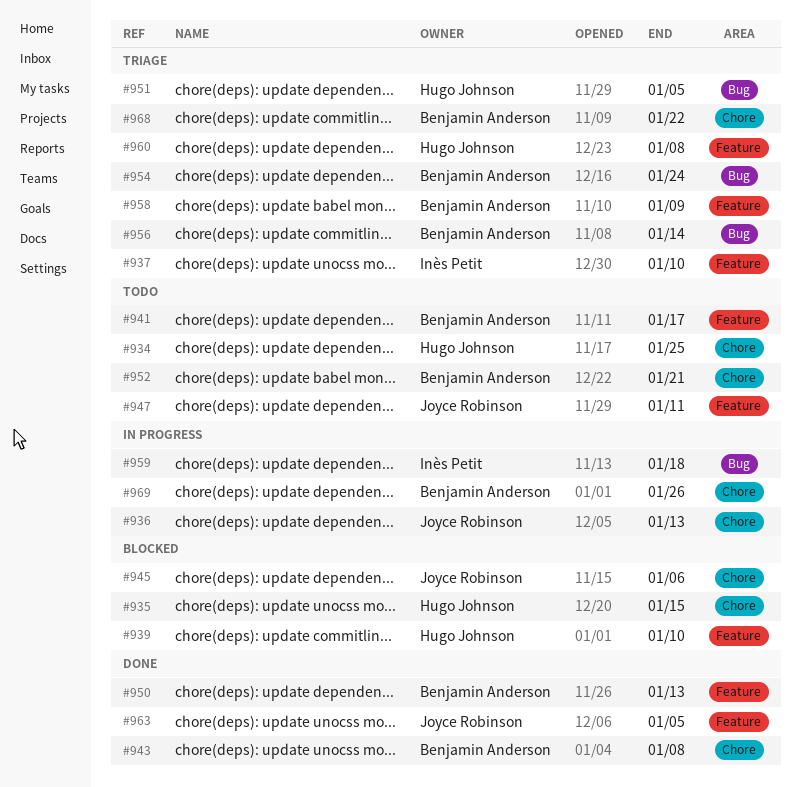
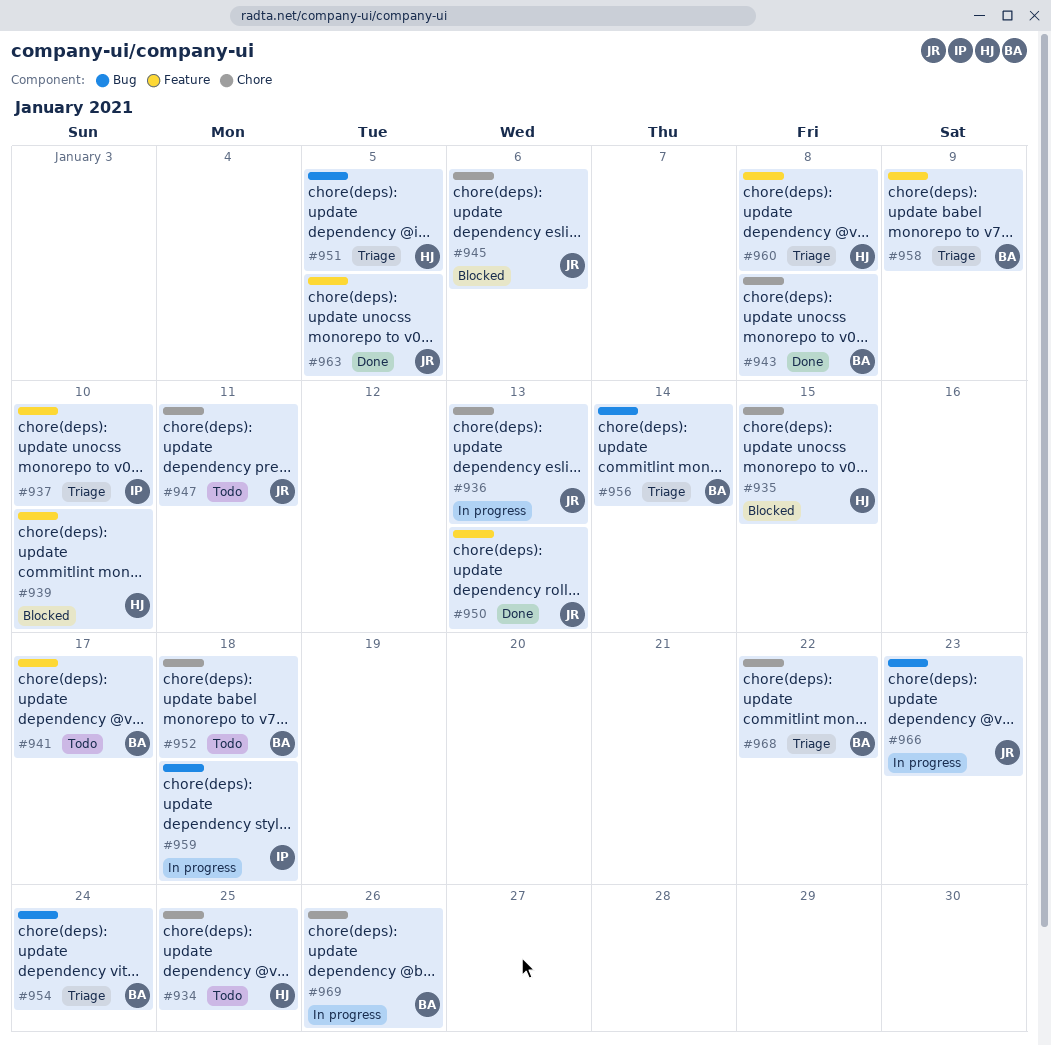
#947, label: Feature -> Chore
#950, owner: Benjamin Anderson -> Joyce Robinson
#952, due: Jan 21 -> Jan 18
#966: none -> present

